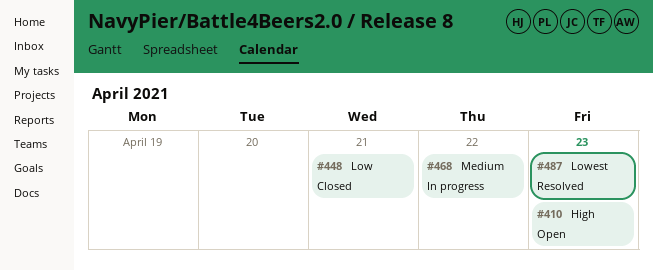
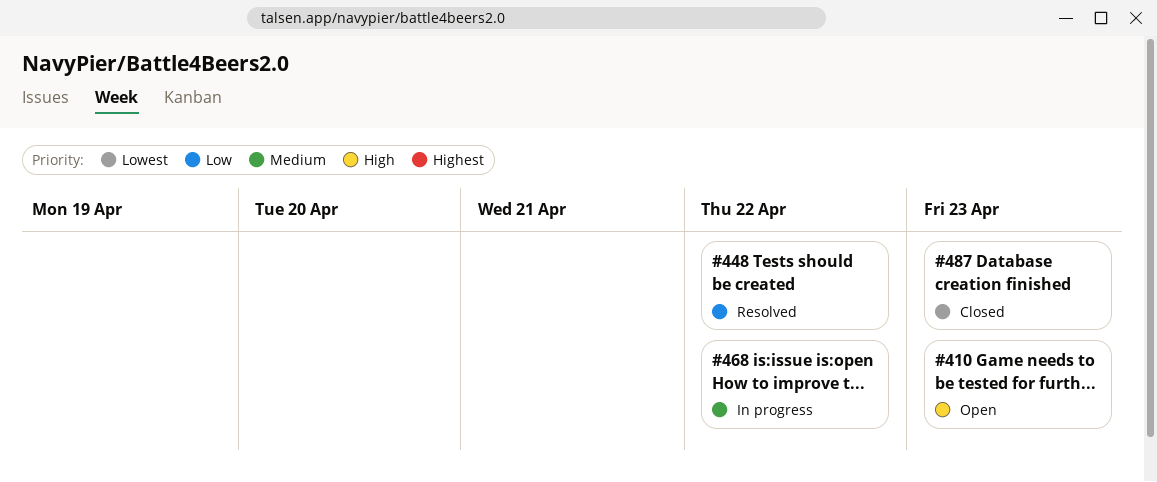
#448, status: Closed -> Resolved
#448, due: Apr 21 -> Apr 22
#487, status: Resolved -> Closed

